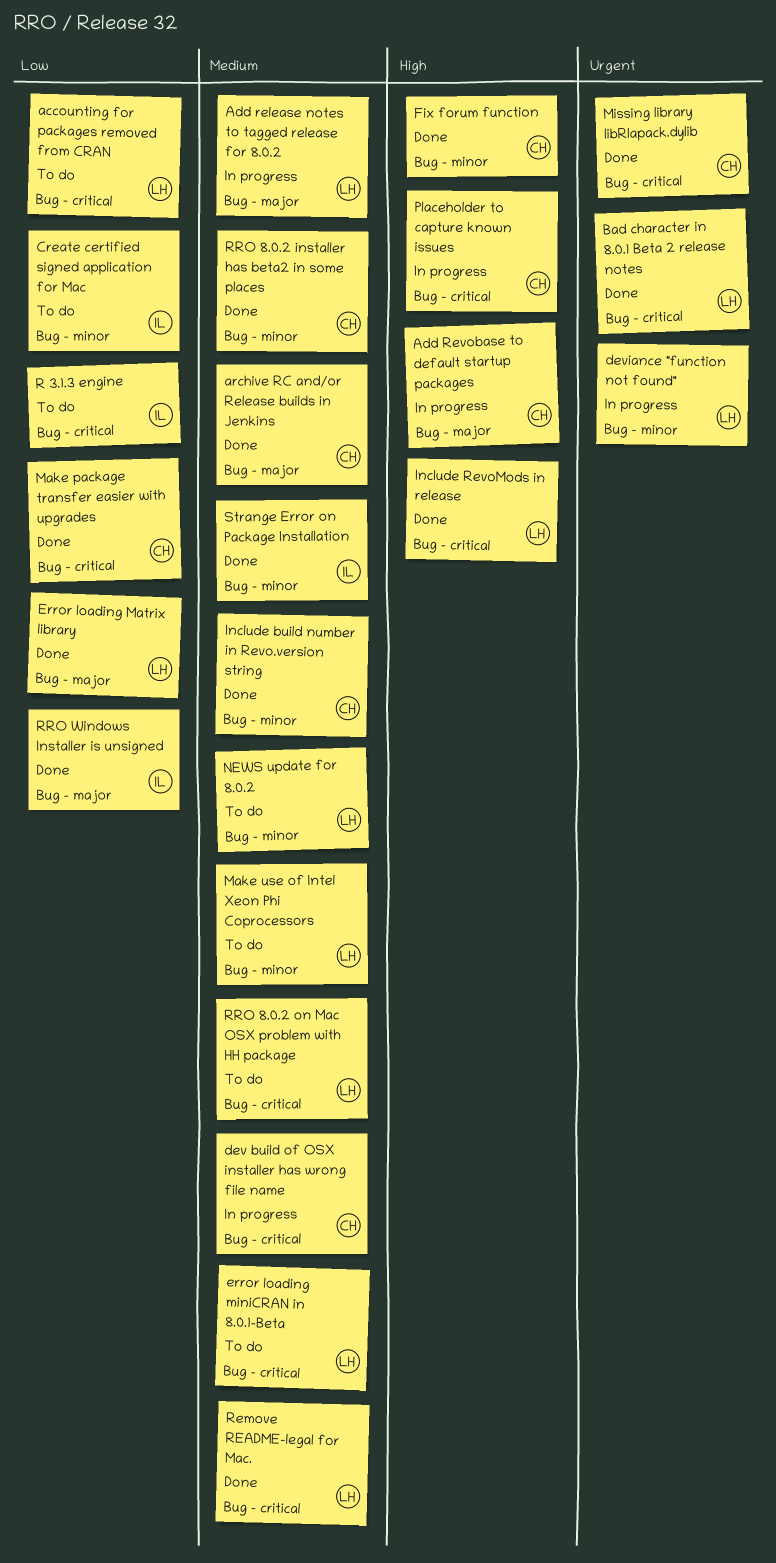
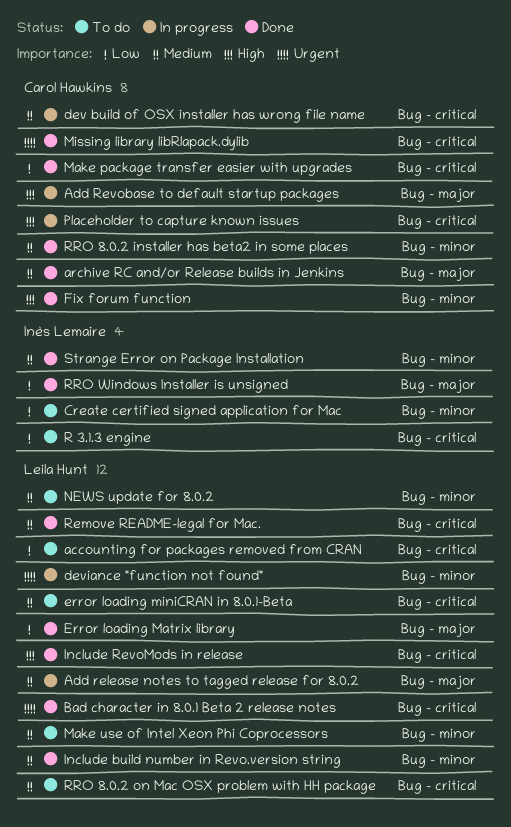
Include build number in Revo.version string, owner: Carol Hawkins -> Leila Hunt

